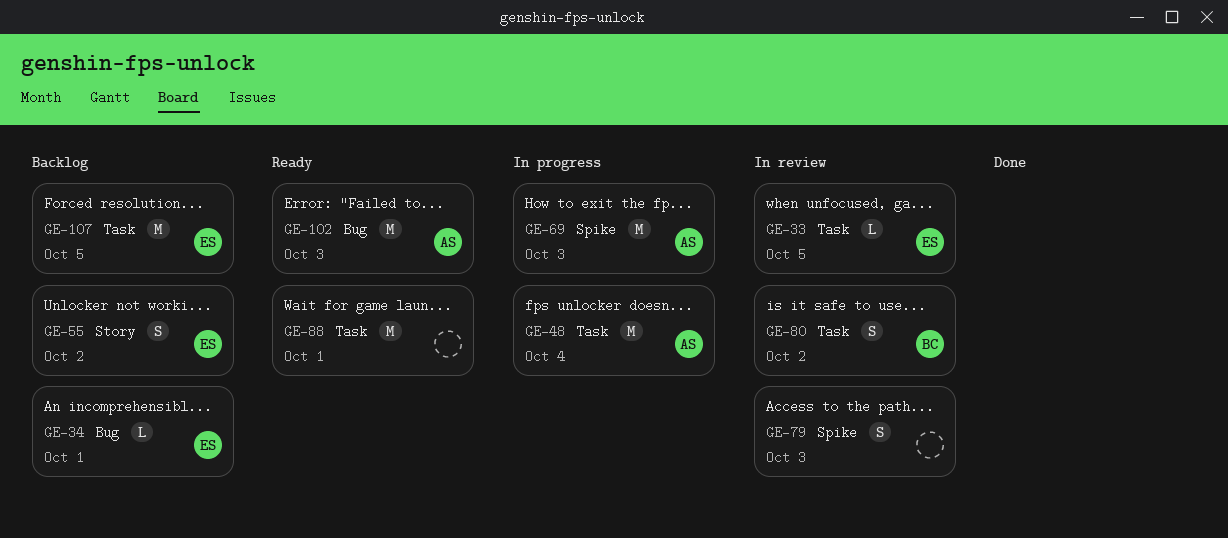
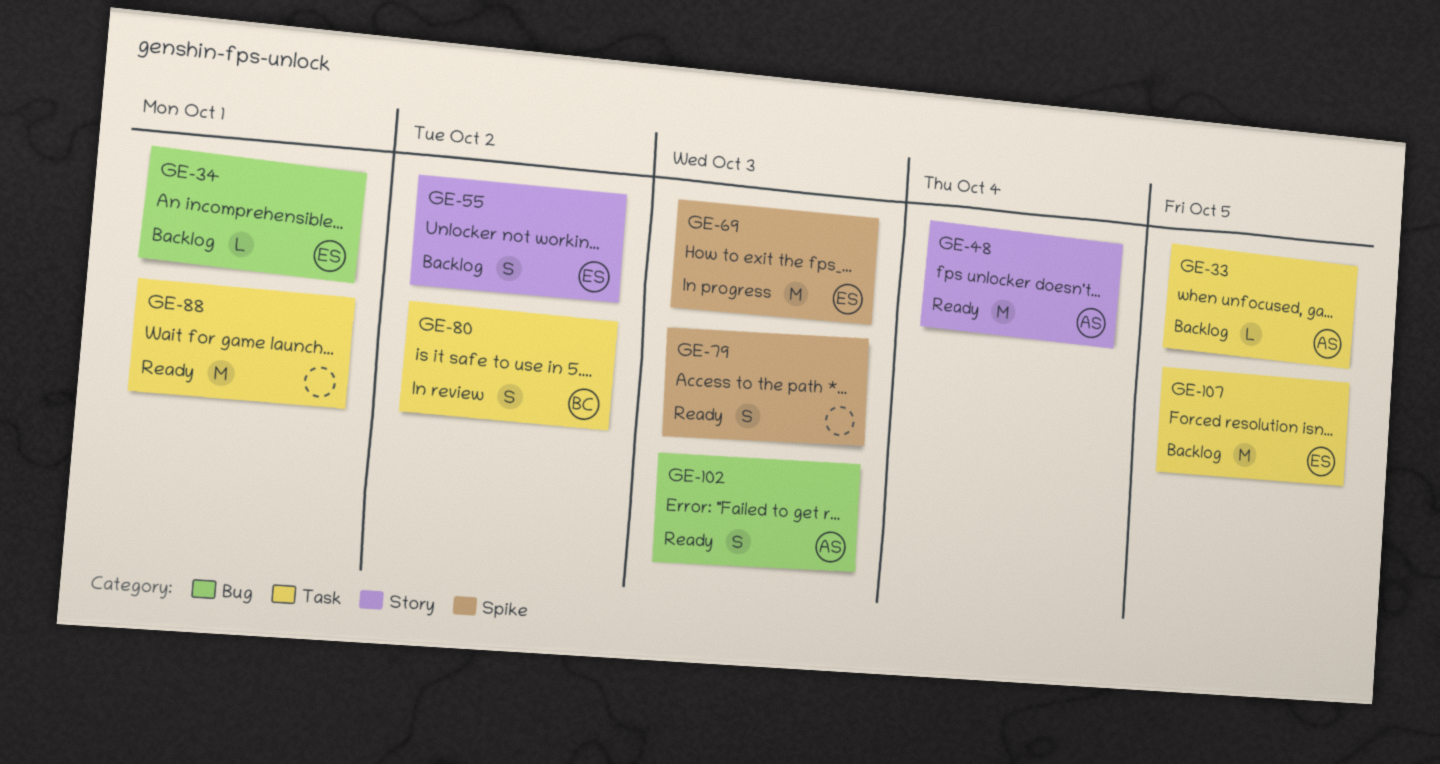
GE-33, status: In review -> Backlog
GE-33, owner: ES -> AS
GE-48, status: In progress -> Ready
GE-48, label: Task -> Story
GE-69, owner: AS -> ES
GE-79, status: In review -> Ready
GE-102, estimate: M -> S

